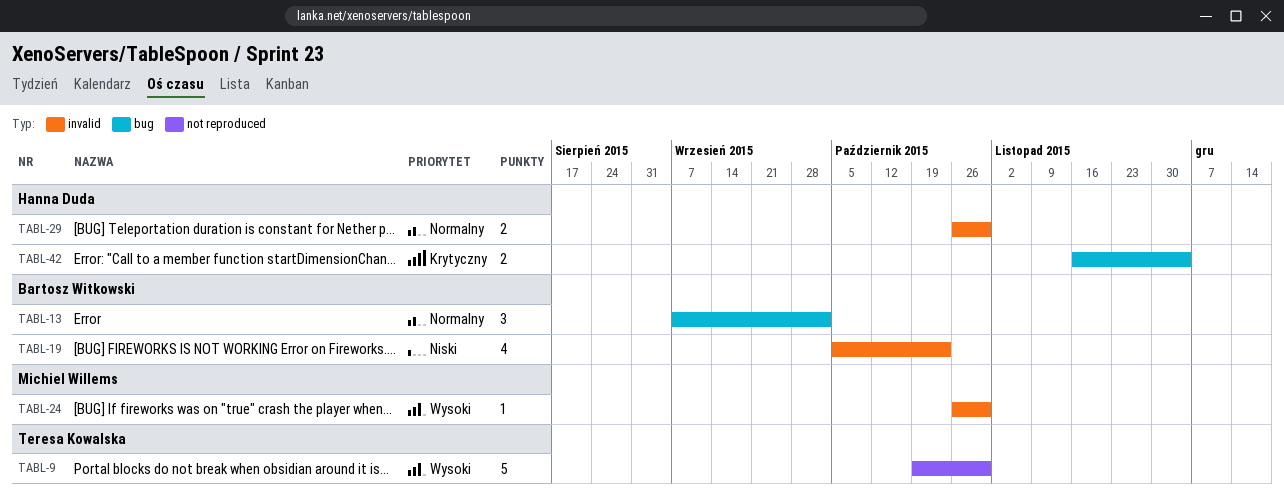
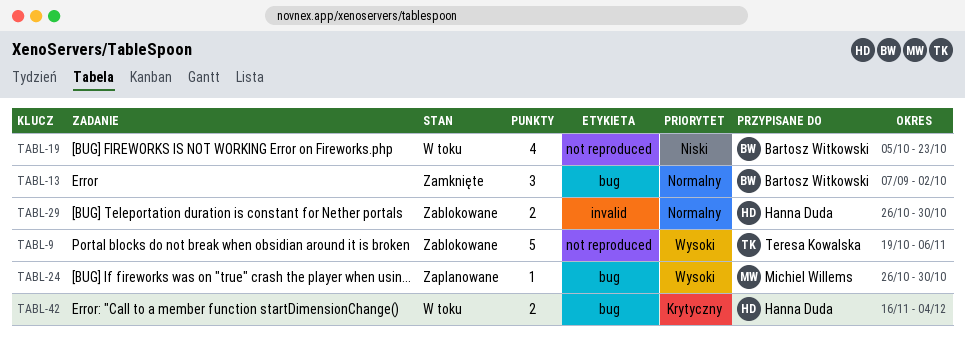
TABL-9, due: Oct 30 -> Nov 6
TABL-19, label: invalid -> not reproduced
TABL-24, label: invalid -> bug

